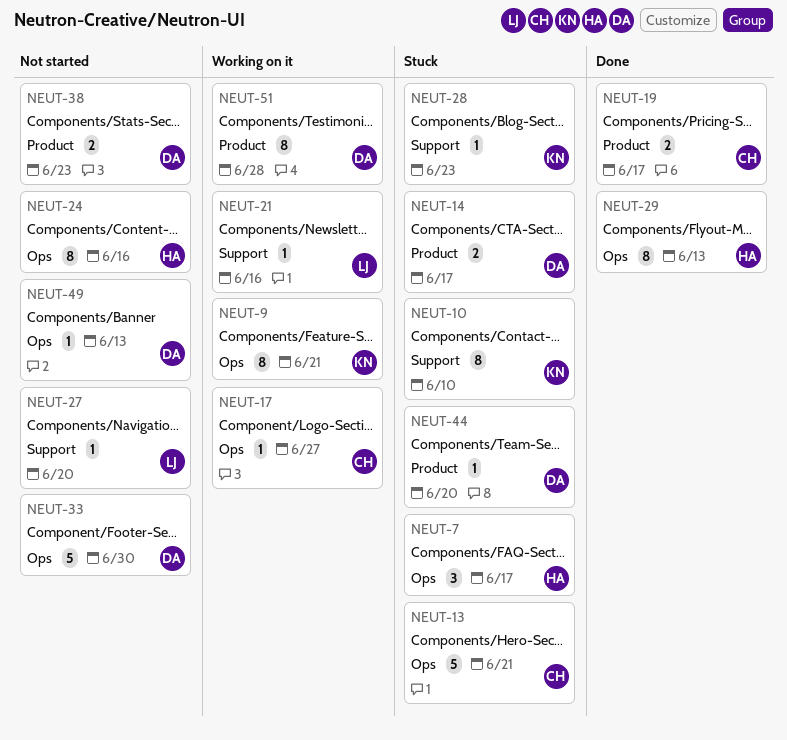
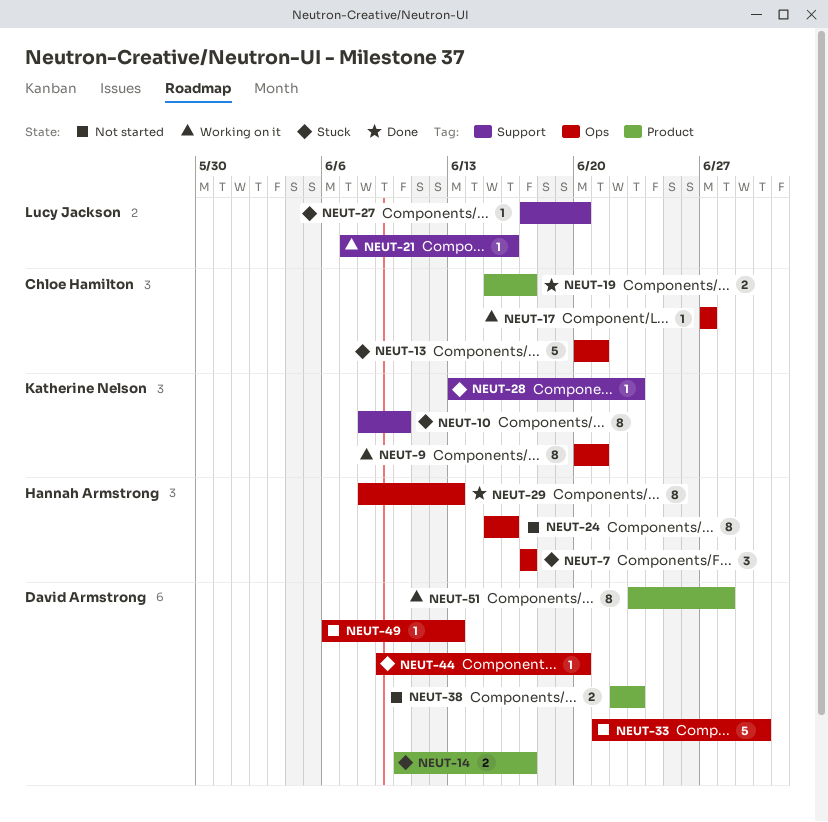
NEUT-27, status: Not started -> Stuck
NEUT-44, label: Product -> Ops

